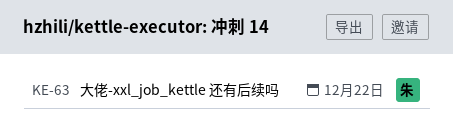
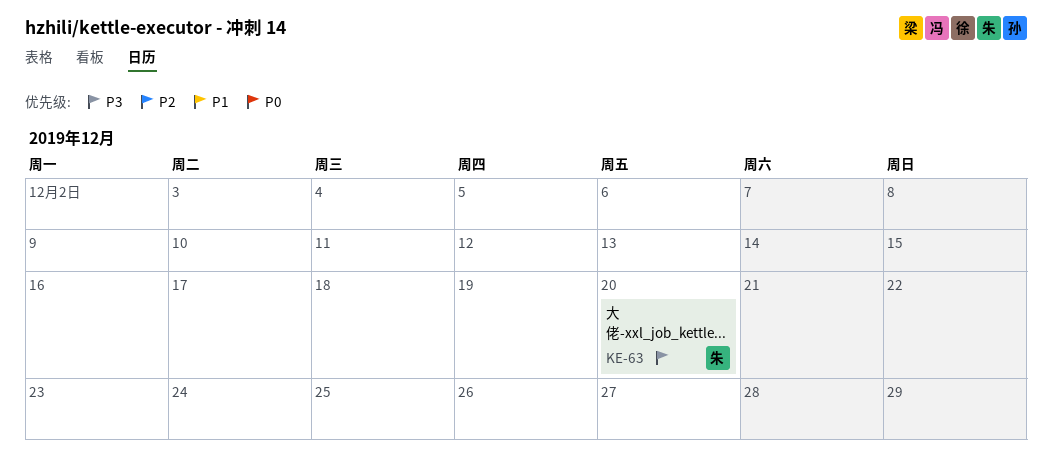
KE-63, due: Dec 22 -> Dec 20

